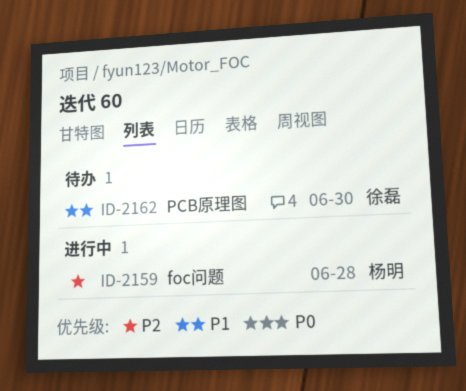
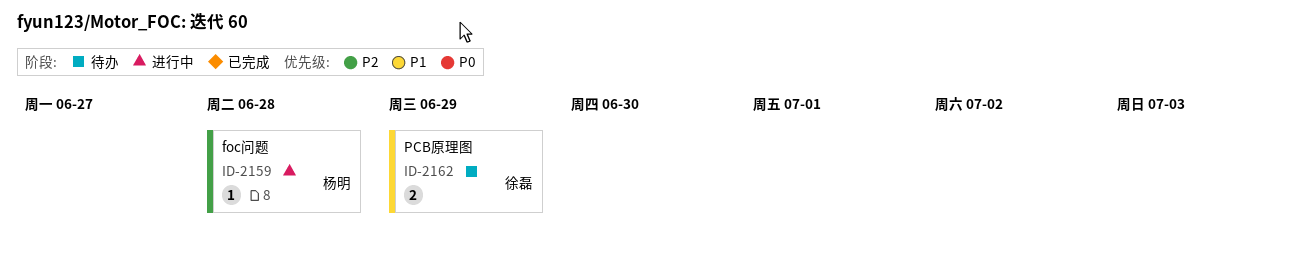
ID-2162, due: Jun 30 -> Jun 29

